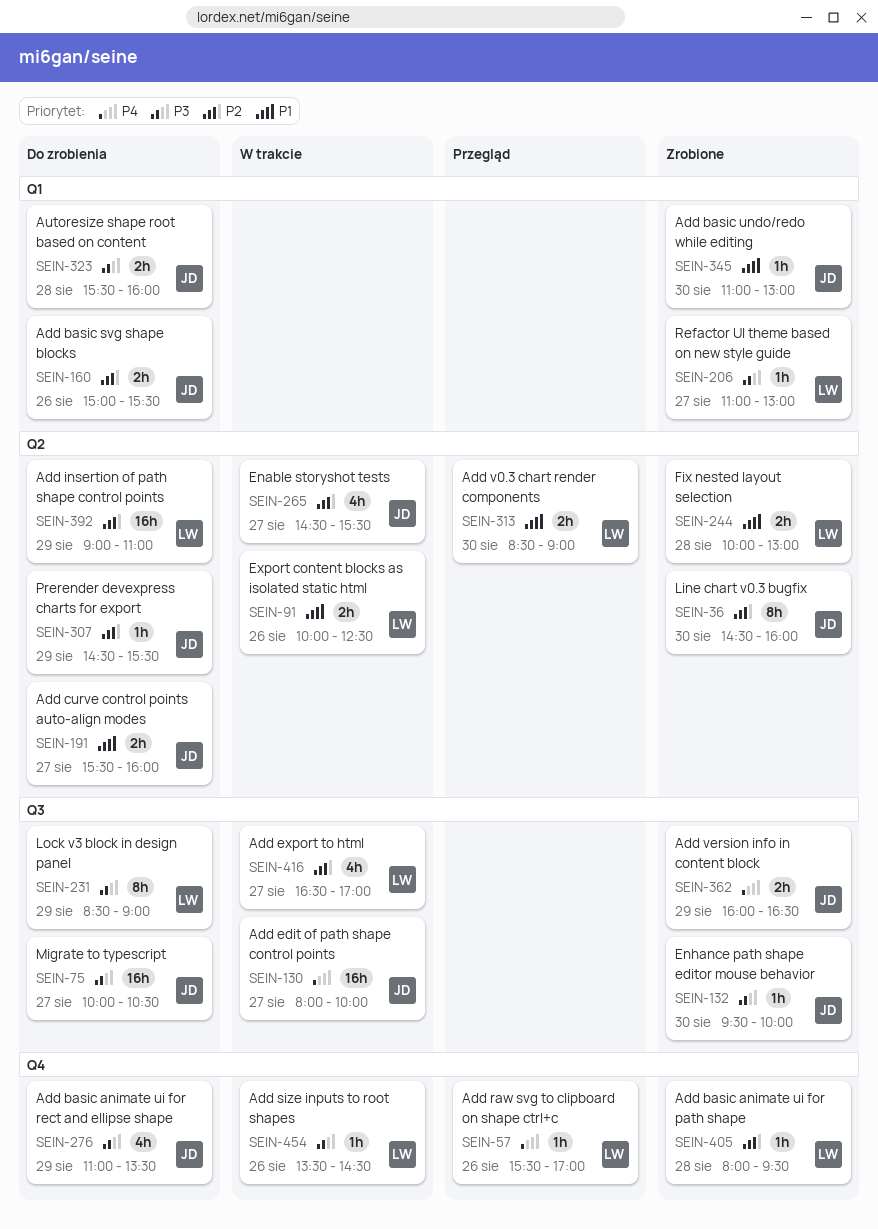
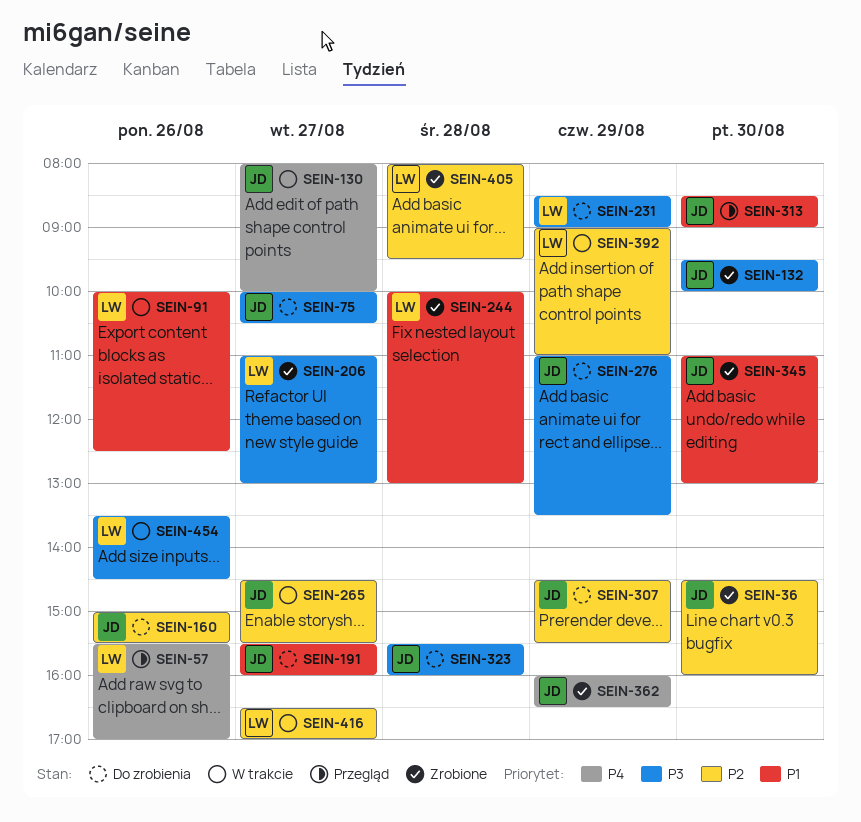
SEIN-313, owner: LW -> JD
SEIN-392, status: Do zrobienia -> W trakcie

